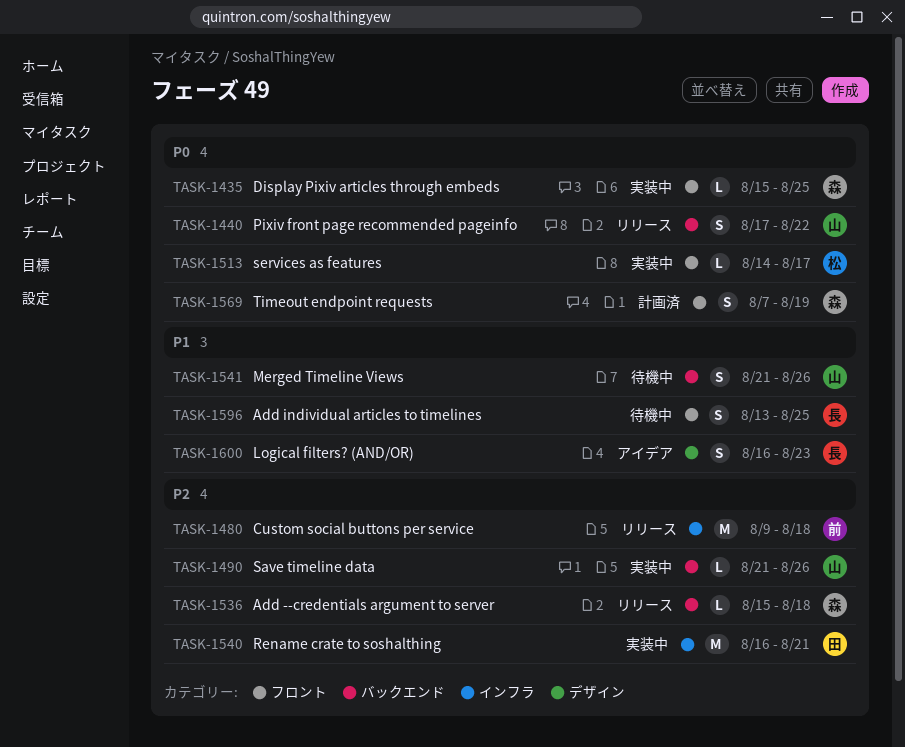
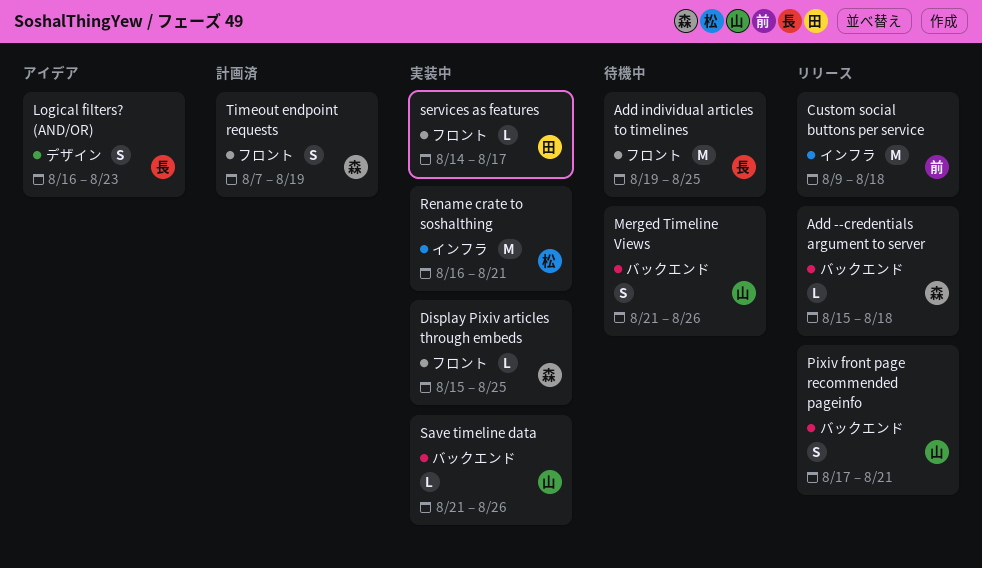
Add individual articles to timelines, estimate: S -> M
Add individual articles to timelines, start: Aug 13 -> Aug 19
Pixiv front page recommended pageinfo, due: Aug 22 -> Aug 21
Rename crate to soshalthing, owner: 田 -> 松
services as features, owner: 松 -> 田

